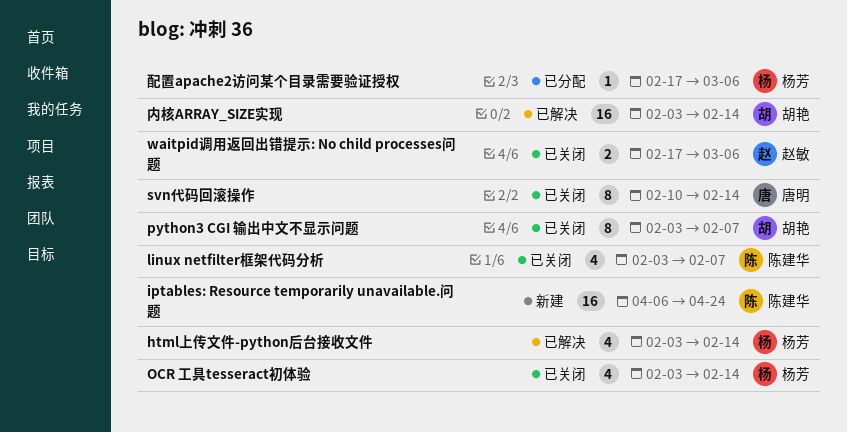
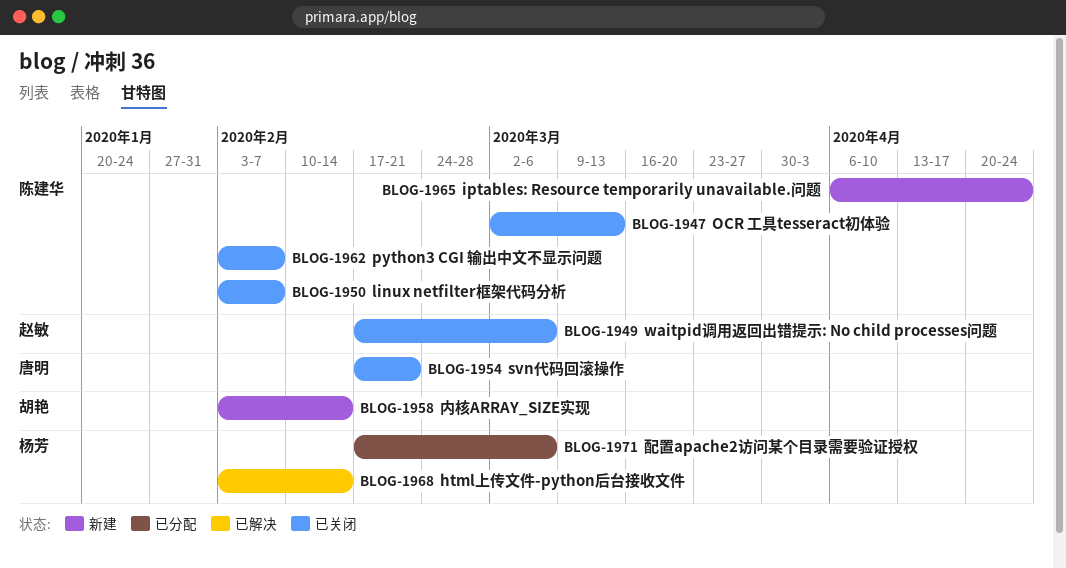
OCR 工具tesseract初体验, owner: 杨芳 -> 陈建华
OCR 工具tesseract初体验, start: Feb 3 -> Mar 2
OCR 工具tesseract初体验, due: Feb 14 -> Mar 13
python3 CGI 输出中文不显示问题, owner: 胡艳 -> 陈建华
svn代码回滚操作, start: Feb 10 -> Feb 17
svn代码回滚操作, due: Feb 14 -> Feb 21
内核ARRAY_SIZE实现, status: 已解决 -> 新建

